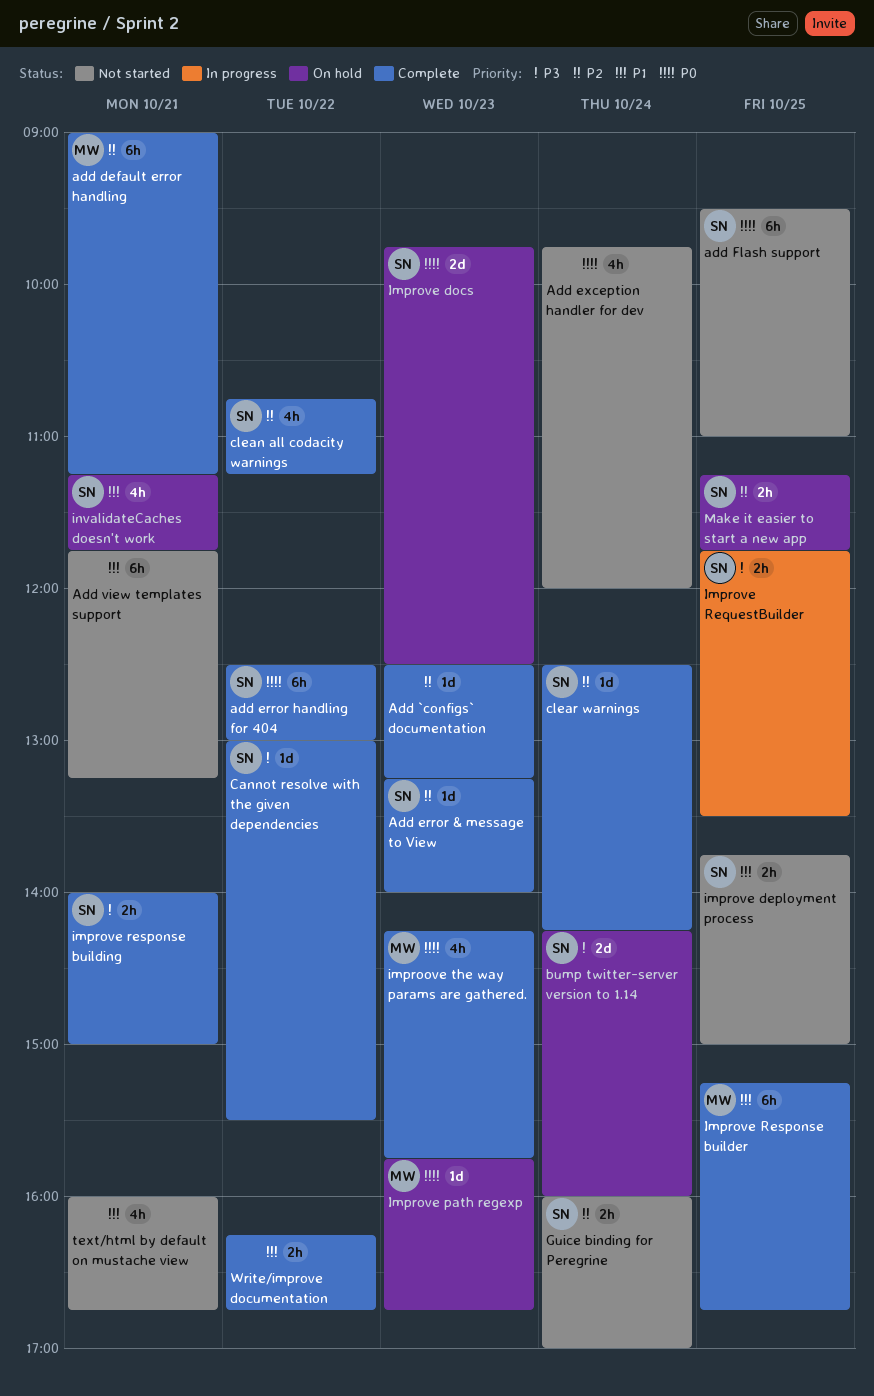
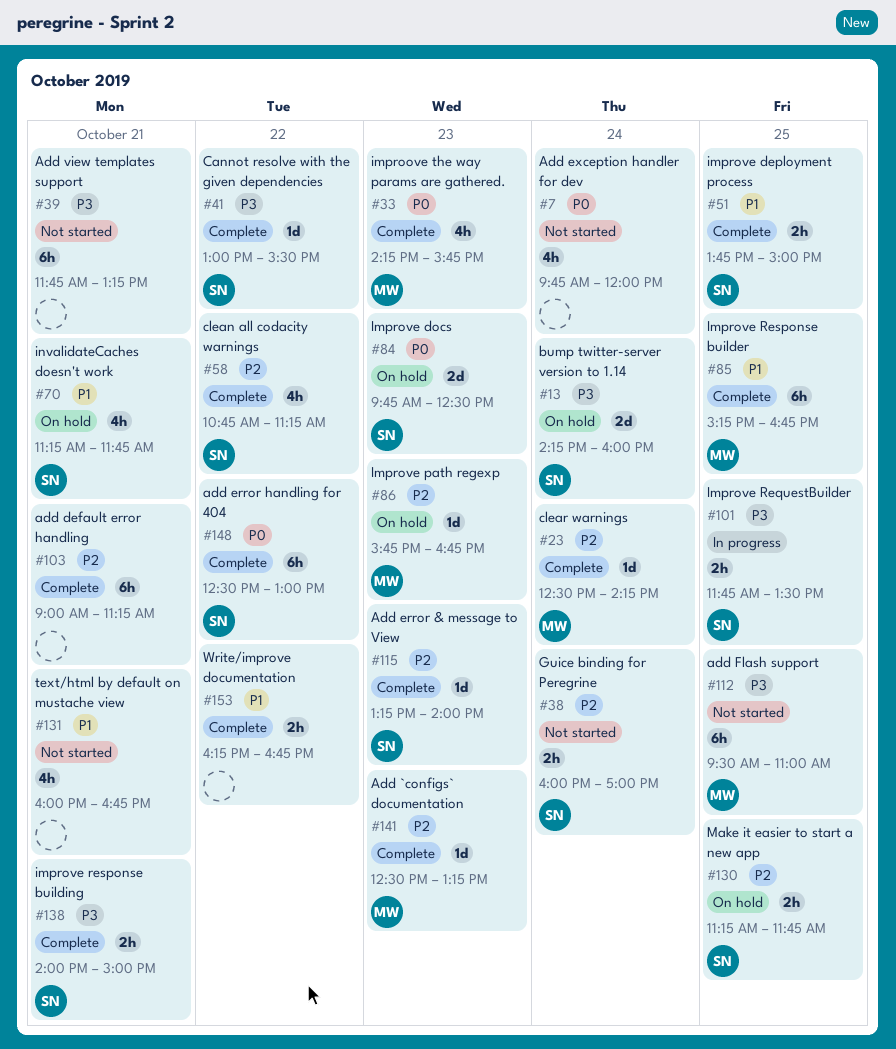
Add `configs` documentation, owner: none -> MW
add default error handling, owner: MW -> none
add Flash support, owner: SN -> MW
add Flash support, priority: P0 -> P3
Add view templates support, priority: P1 -> P3
clear warnings, owner: SN -> MW
improve deployment process, status: Not started -> Complete
Improve path regexp, priority: P0 -> P2

